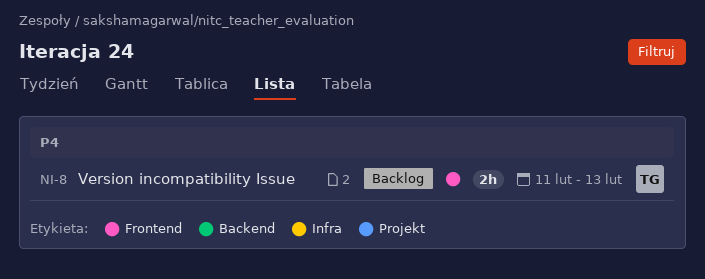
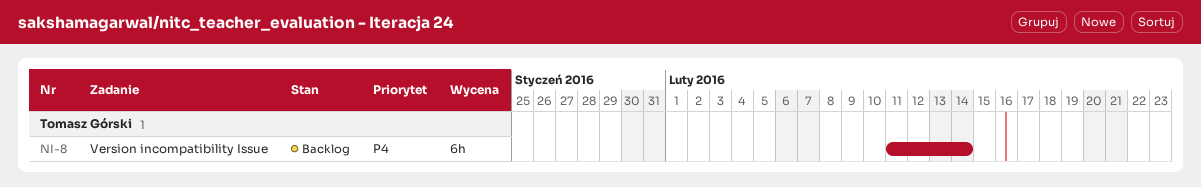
NI-8, estimate: 2h -> 6h
NI-8, due: Feb 13 -> Feb 14

